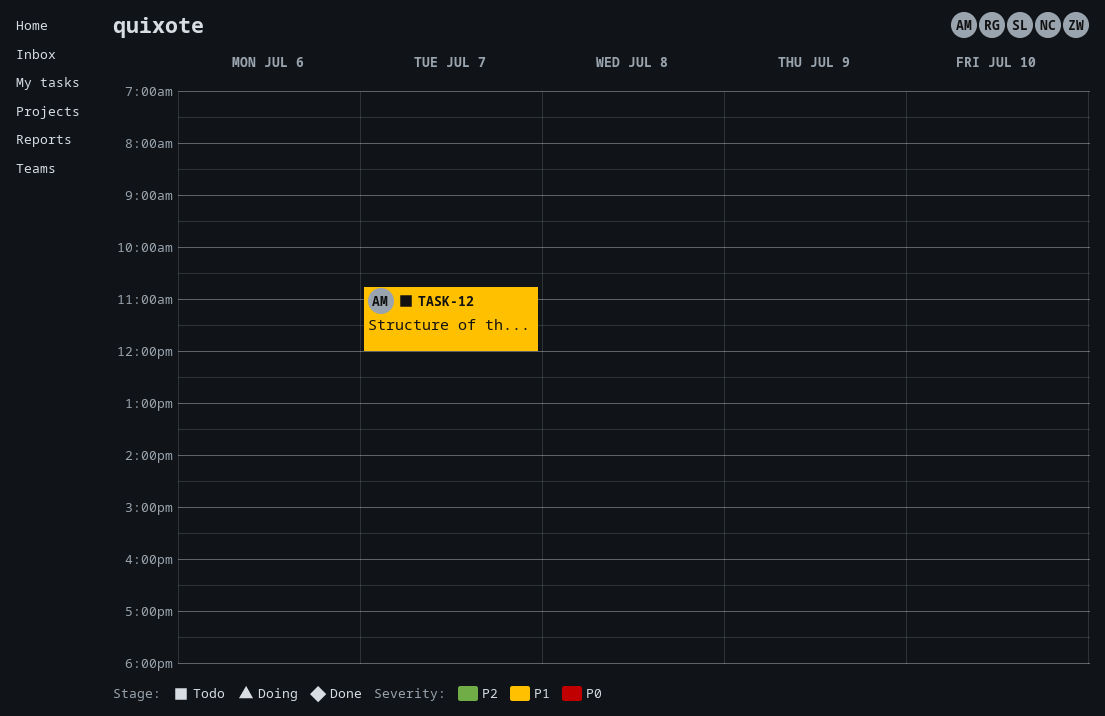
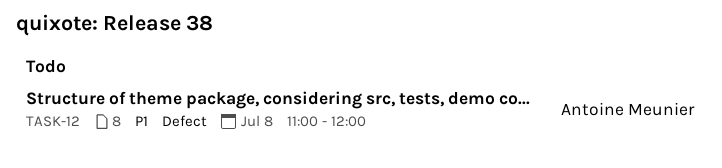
TASK-12, day: Jul 7 -> Jul 8
TASK-12, begins: 10:45 -> 11:00

